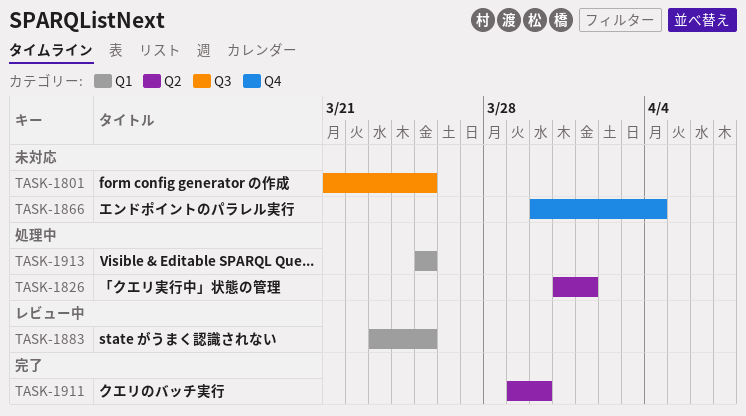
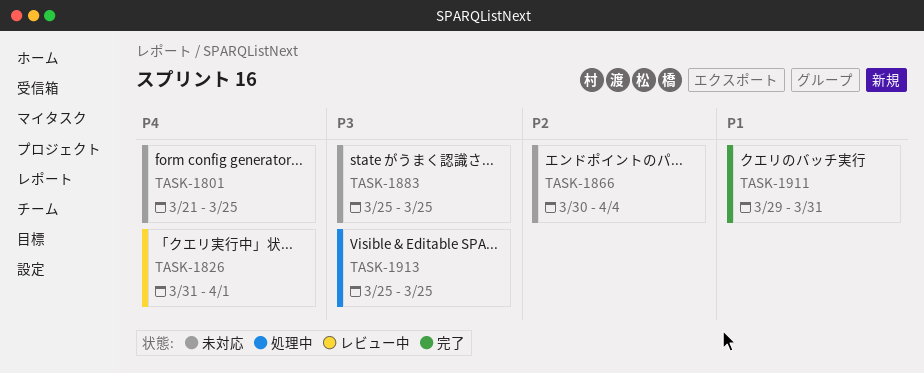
TASK-1826, status: 処理中 -> レビュー中
TASK-1883, status: レビュー中 -> 未対応
TASK-1883, start: Mar 23 -> Mar 25
TASK-1911, due: Mar 30 -> Mar 31

